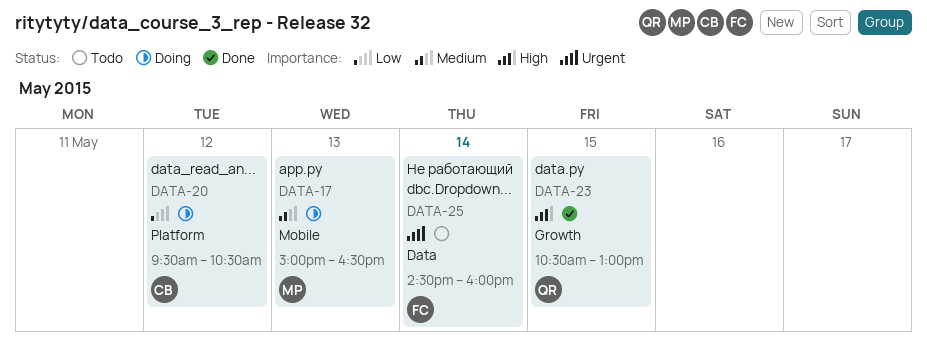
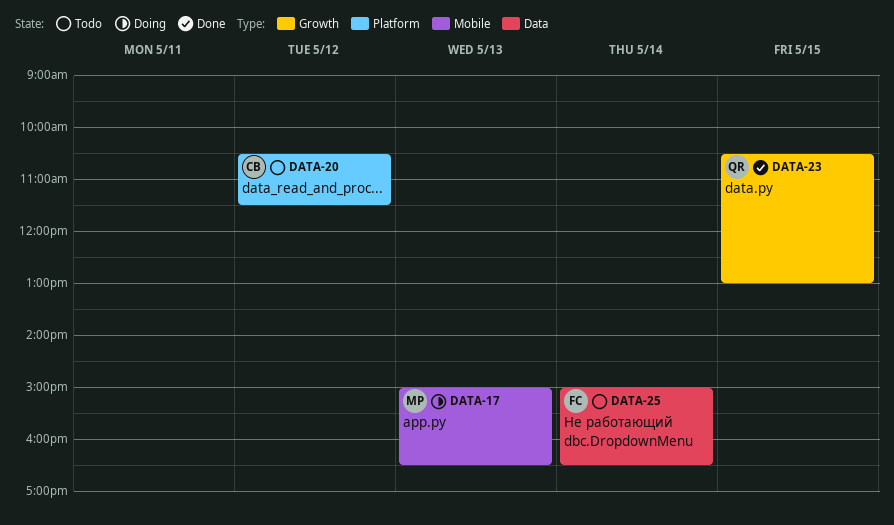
DATA-20, status: Doing -> Todo
DATA-20, begins: 09:30 -> 10:30
DATA-20, ends: 10:30 -> 11:30
DATA-25, begins: 14:30 -> 15:00
DATA-25, ends: 16:00 -> 16:30

